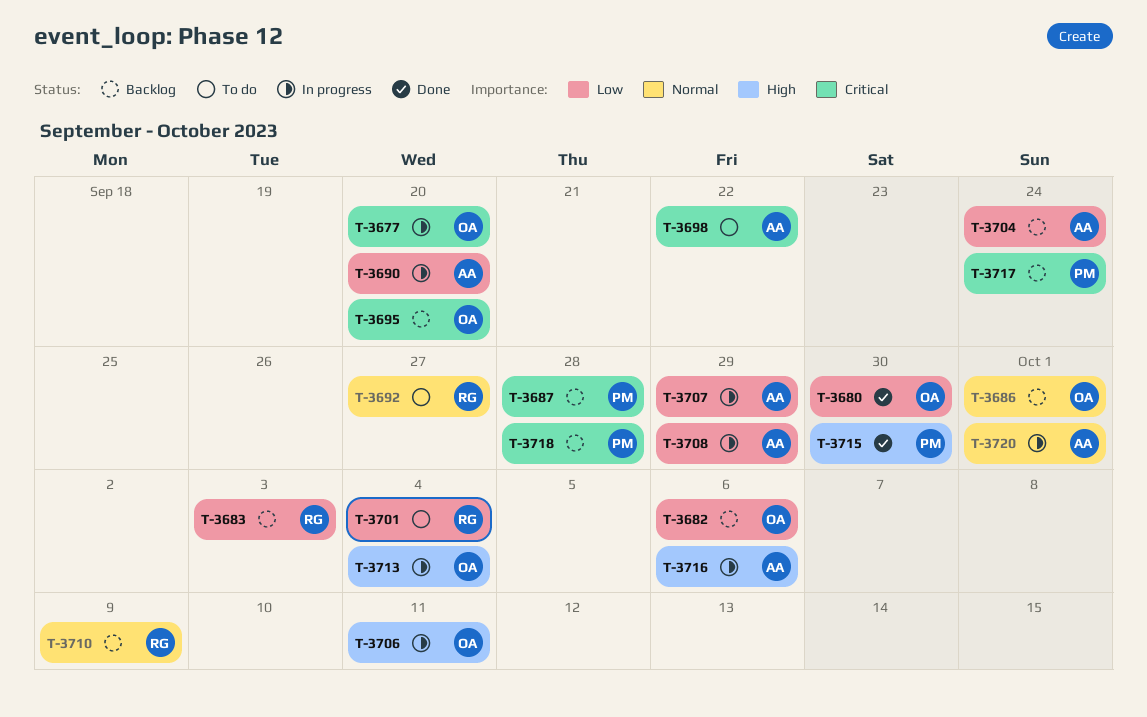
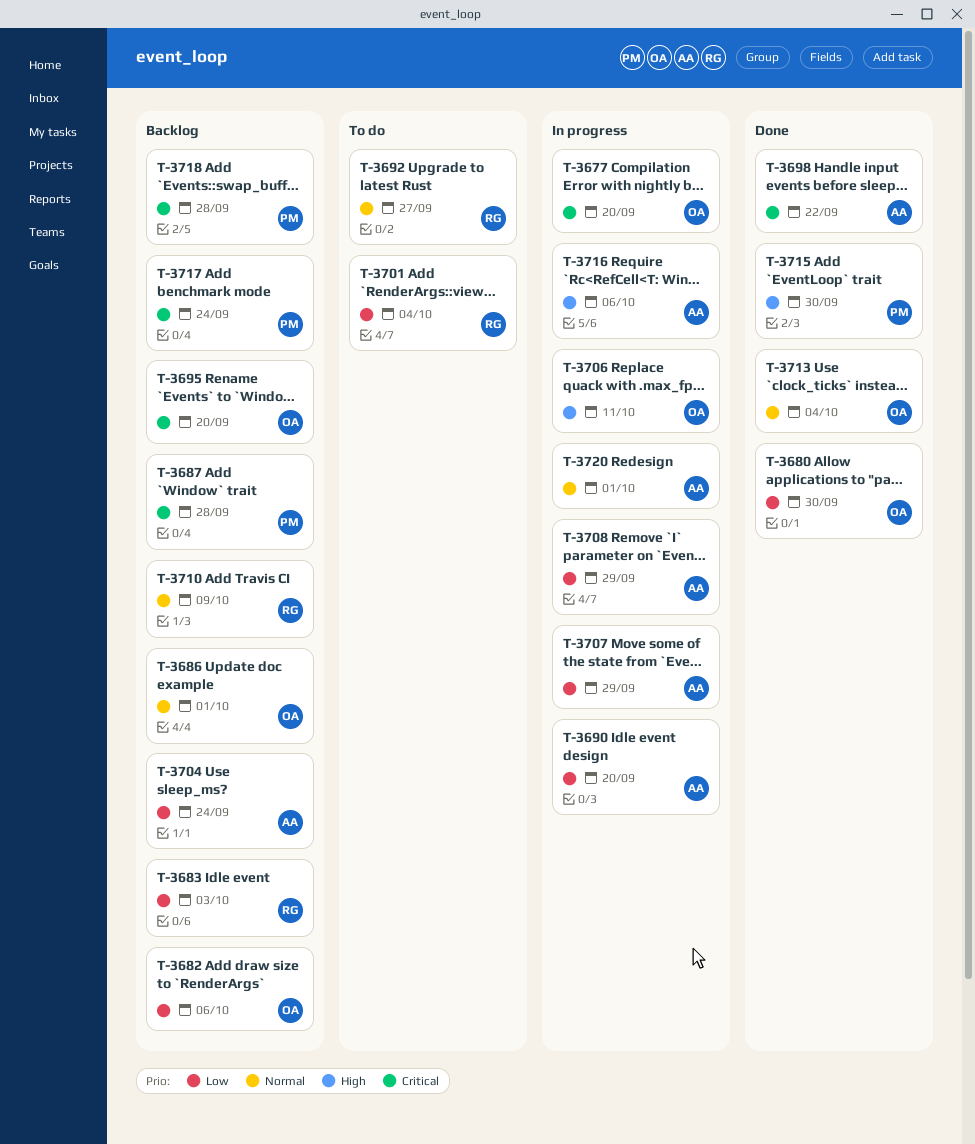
T-3698, status: To do -> Done
T-3713, status: In progress -> Done
T-3713, priority: High -> Normal

